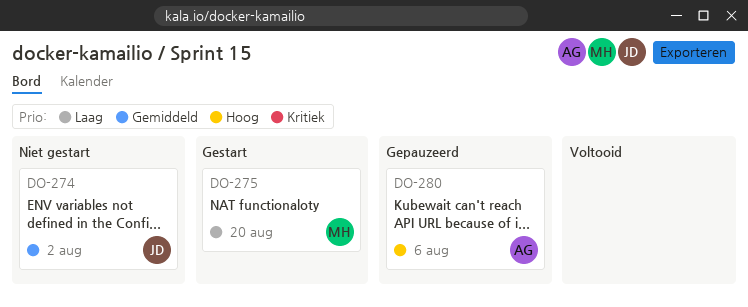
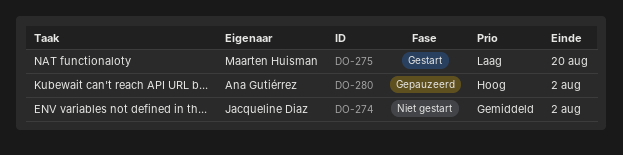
DO-280, due: Aug 6 -> Aug 2

